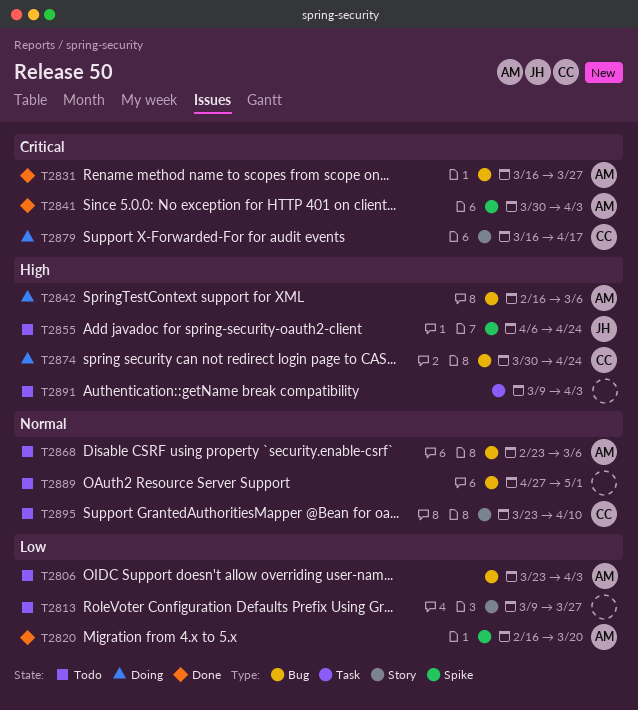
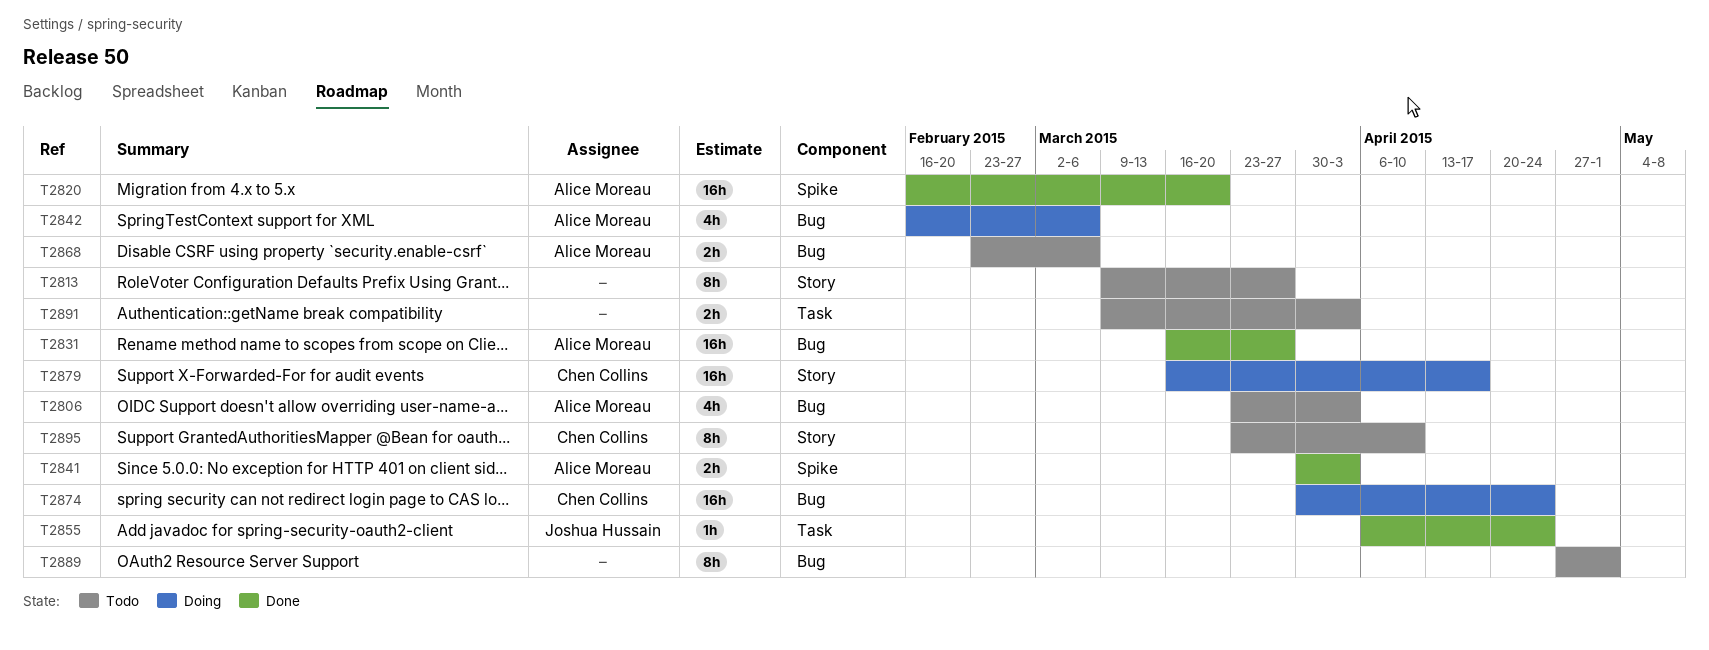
T2855, status: Todo -> Done
T2855, label: Spike -> Task

